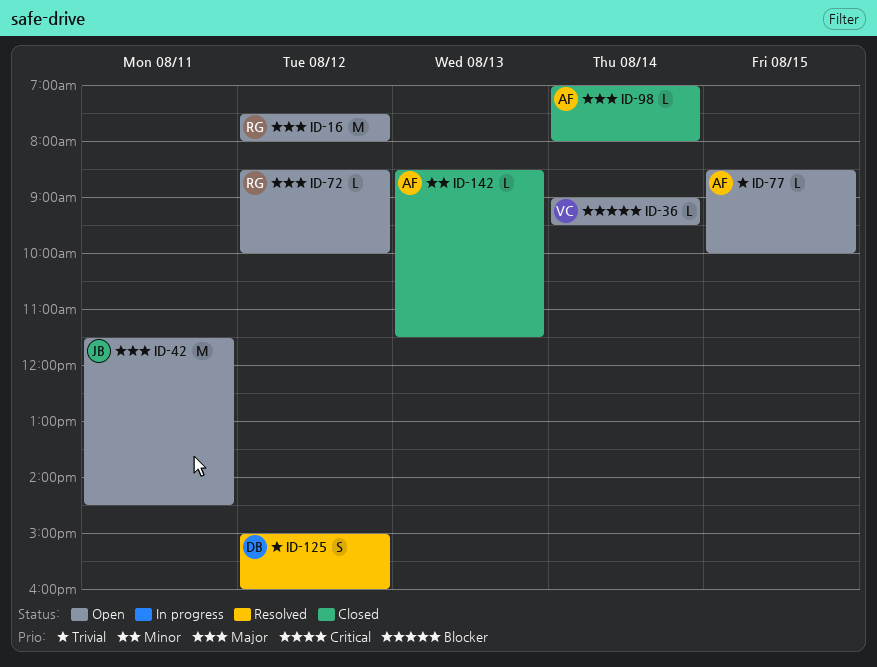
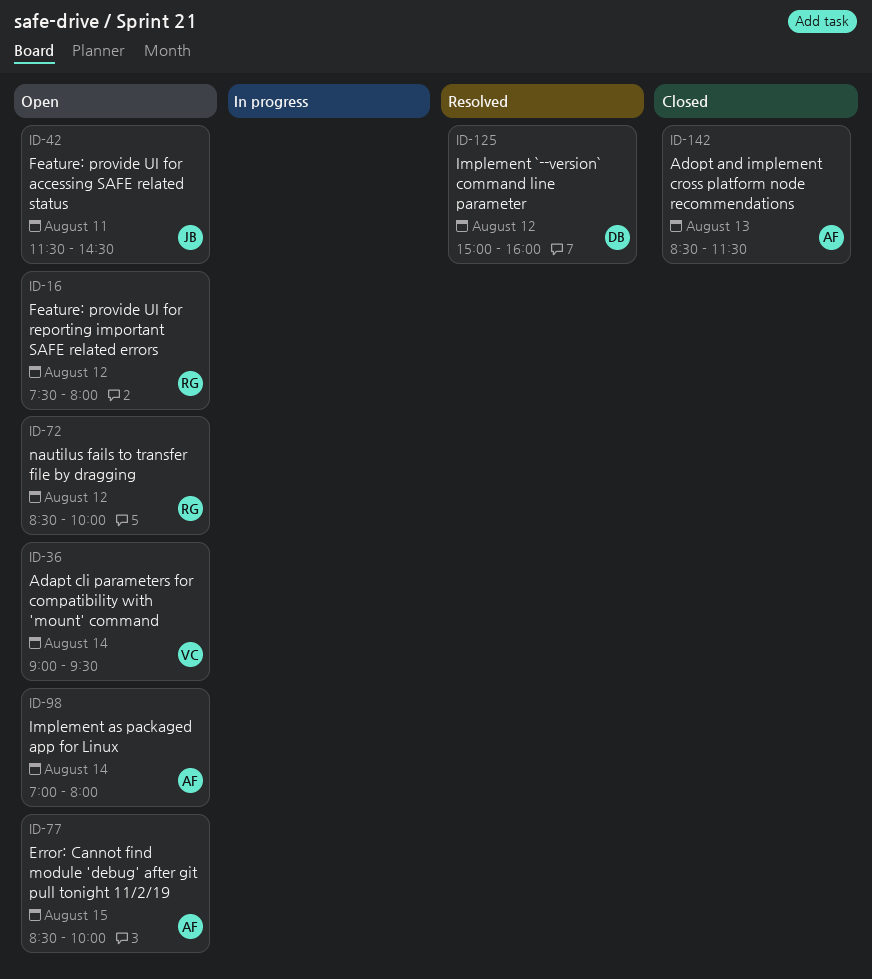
ID-98, status: Closed -> Open

